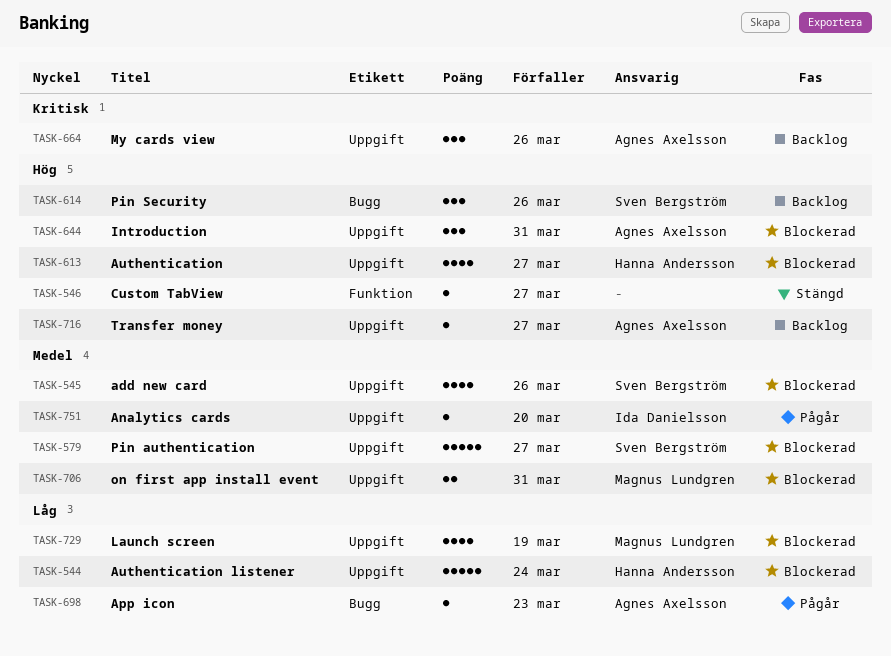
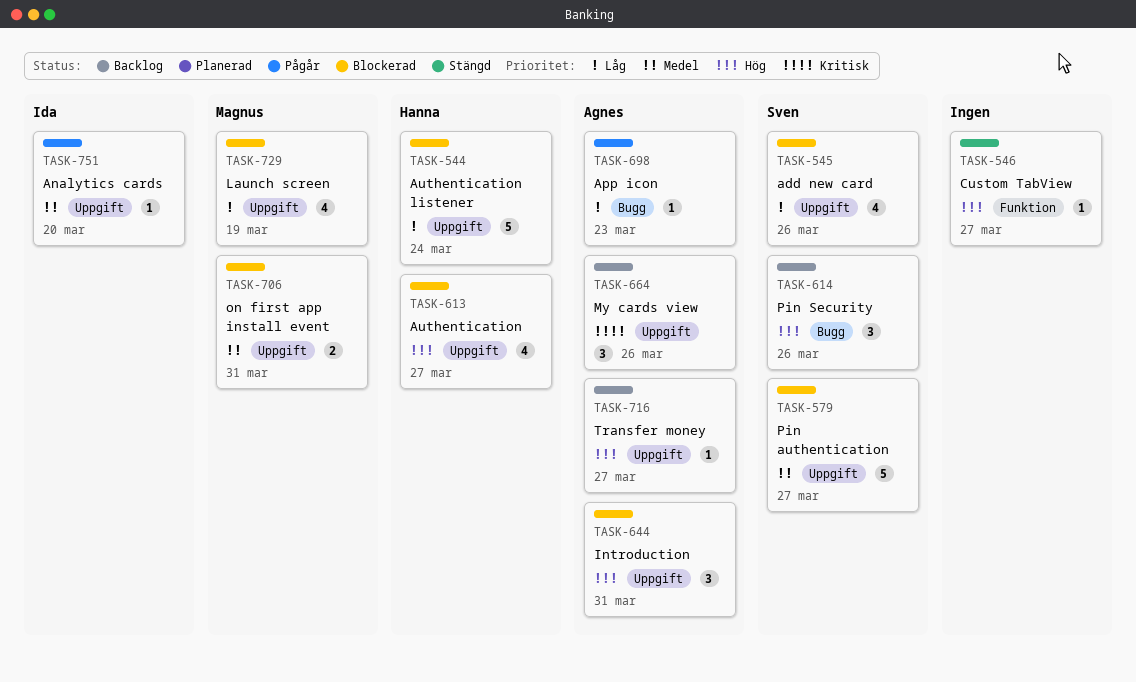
TASK-545, priority: Medel -> Låg

